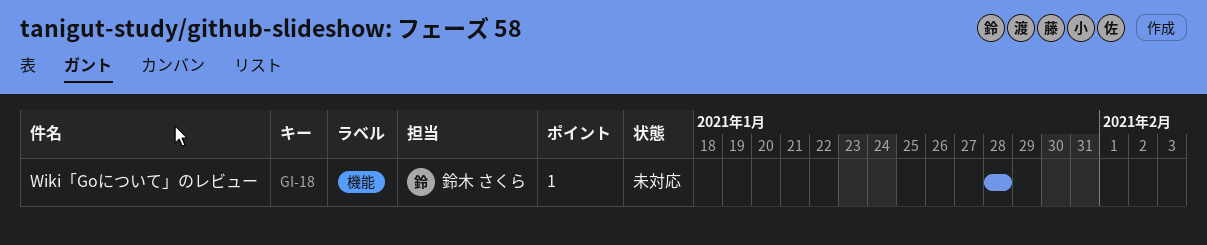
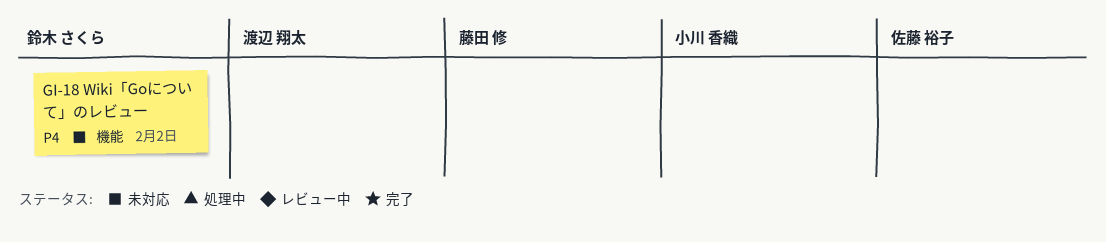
GI-18, due: Jan 28 -> Feb 2

